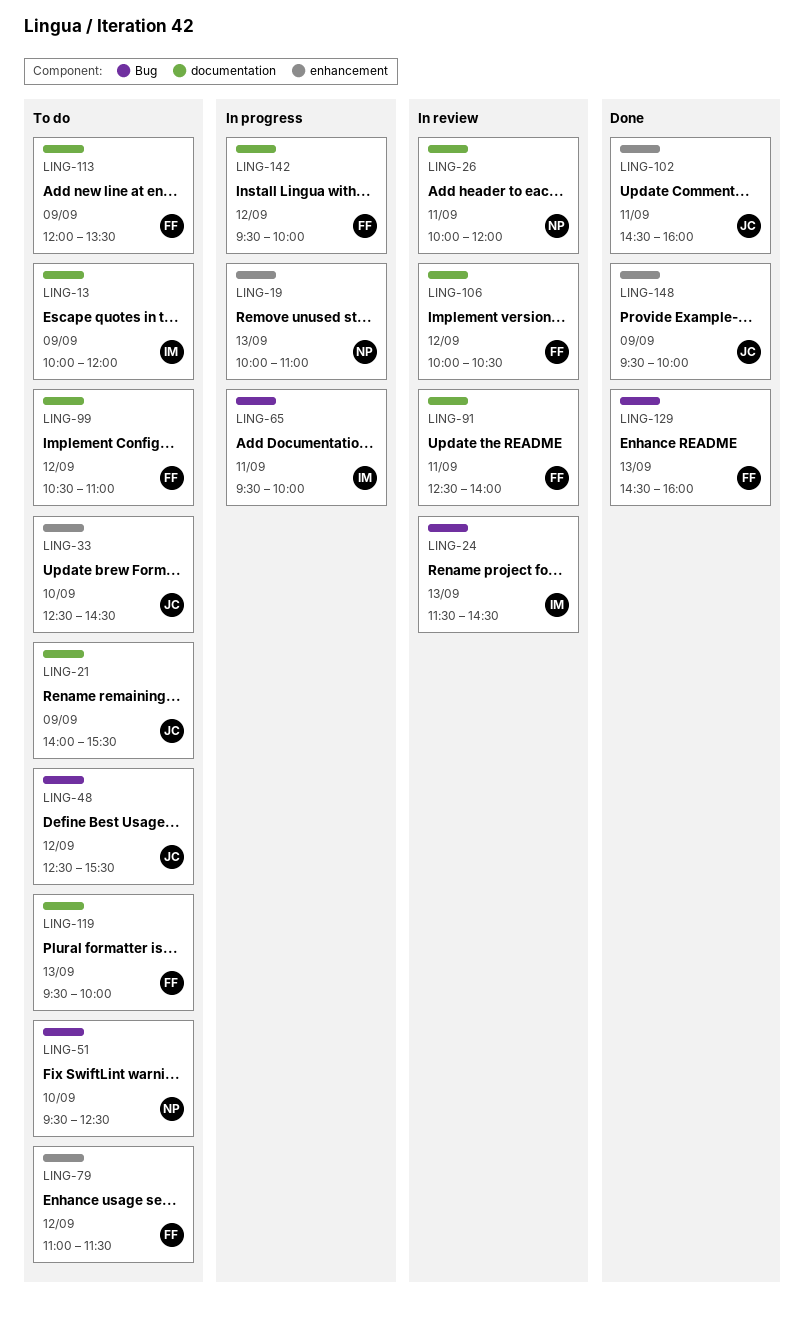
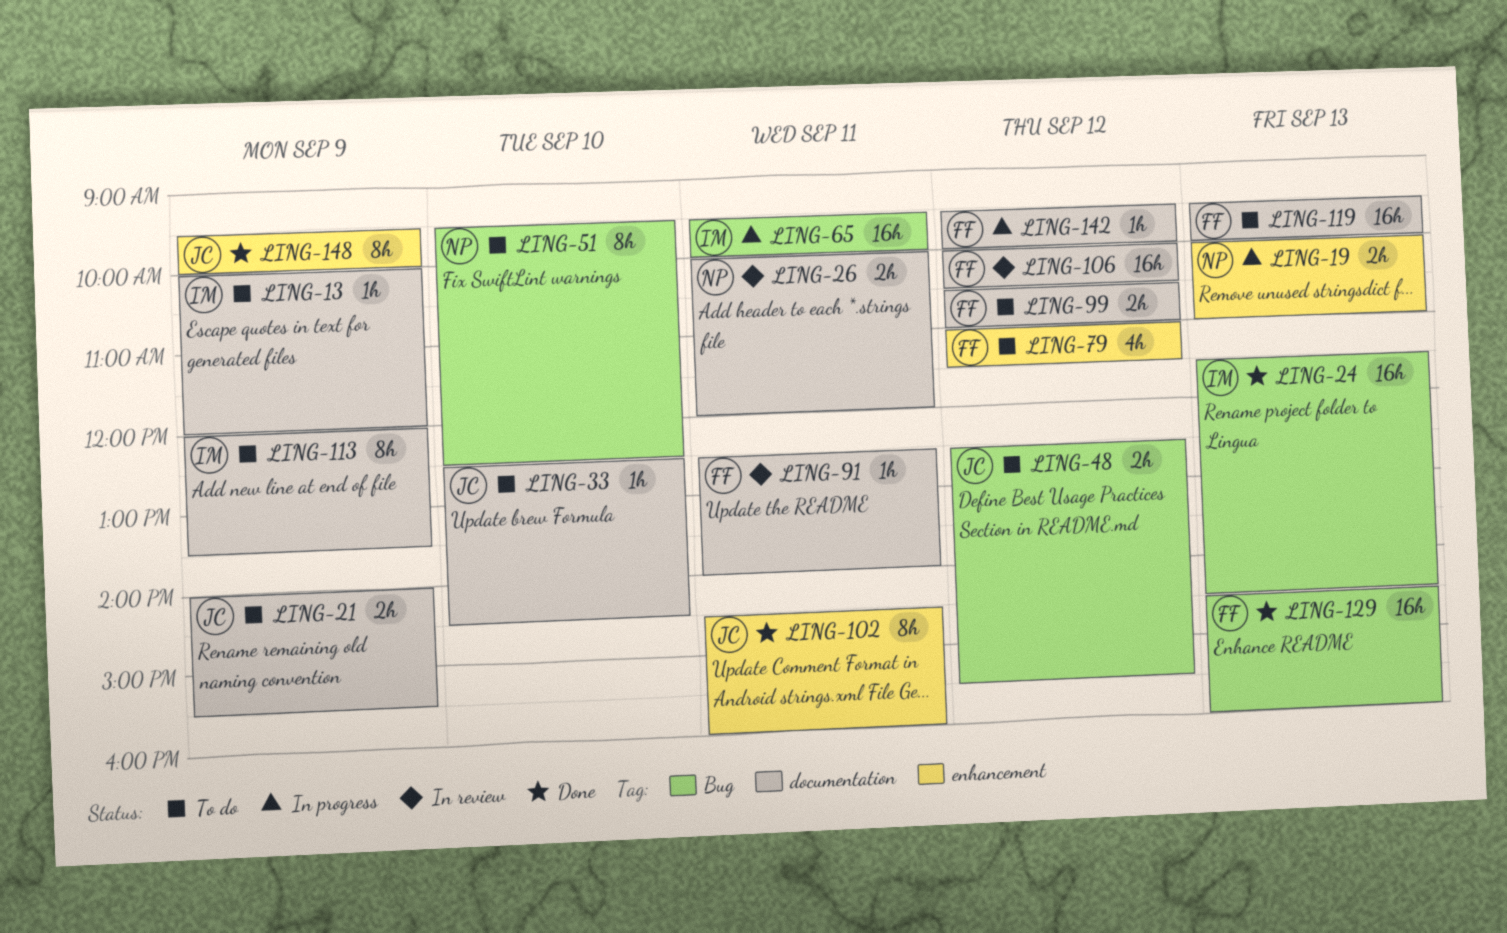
LING-24, status: In review -> Done
LING-33, label: enhancement -> documentation
LING-113, owner: FF -> IM

